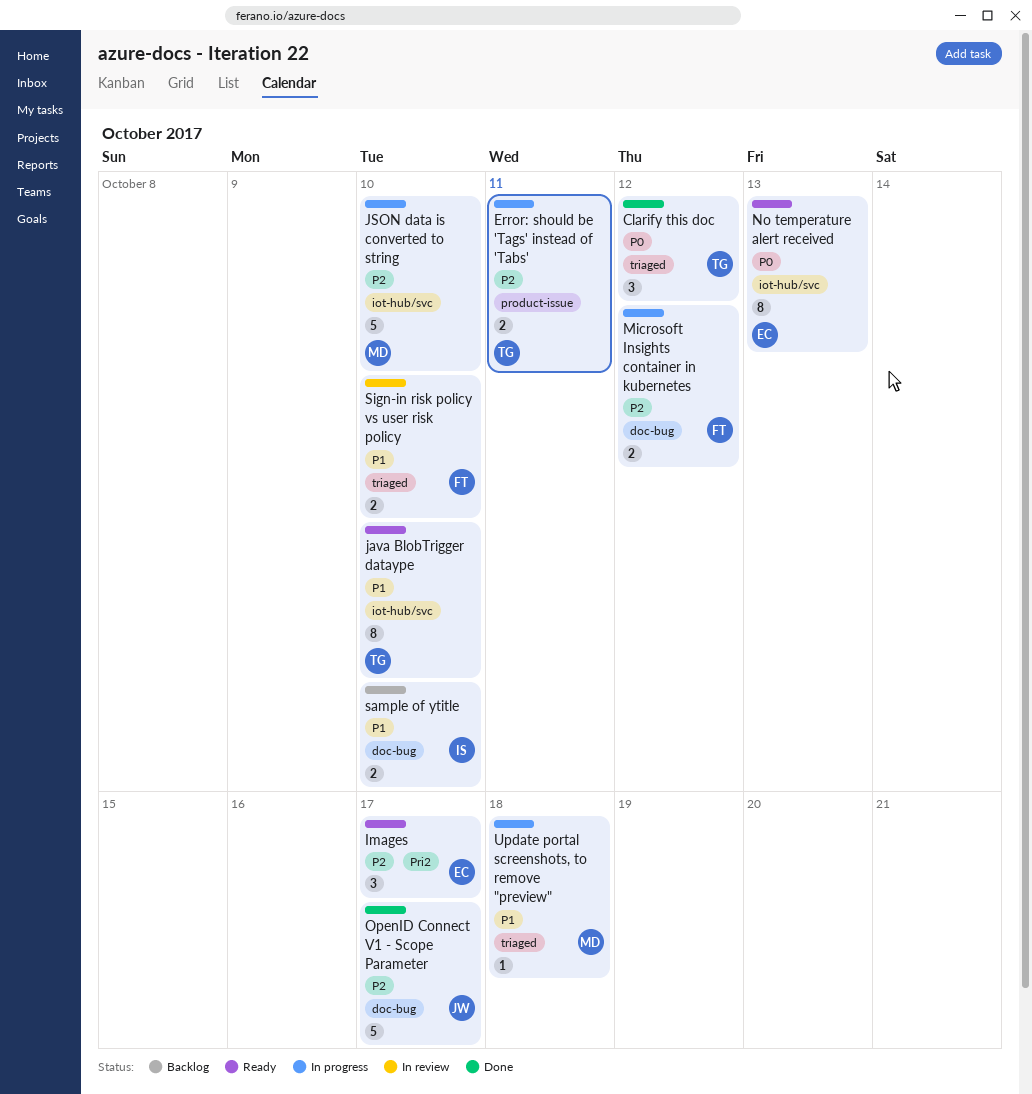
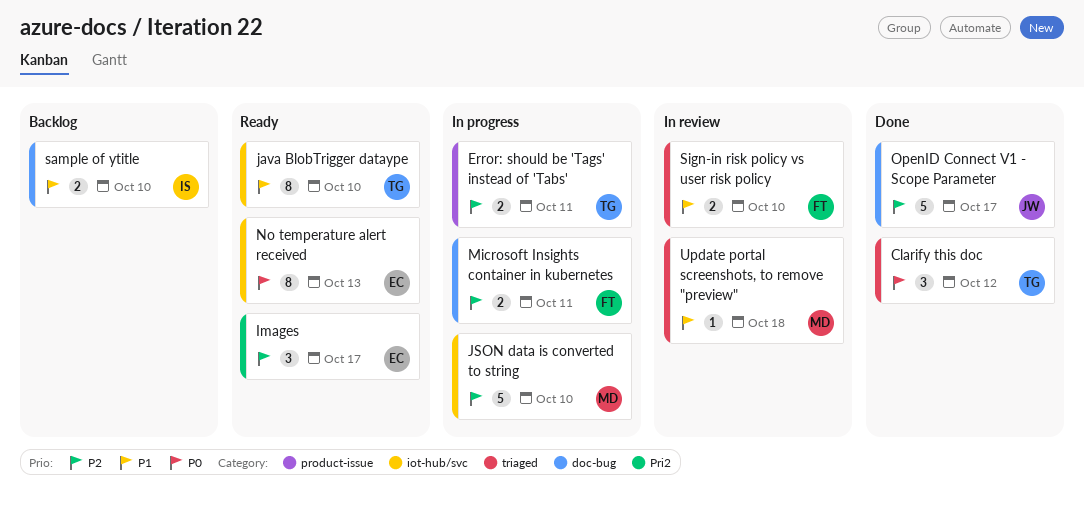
Microsoft Insights container in kubernetes, due: Oct 12 -> Oct 11
Update portal screenshots, to remove "preview", status: In progress -> In review

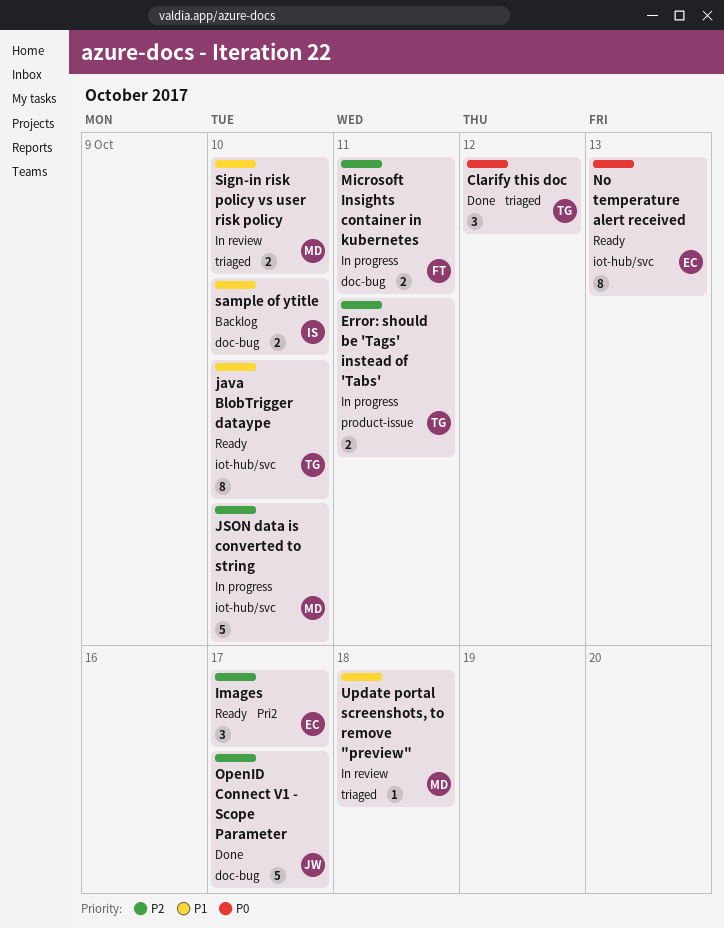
Sign-in risk policy vs user risk policy, owner: FT -> MD

